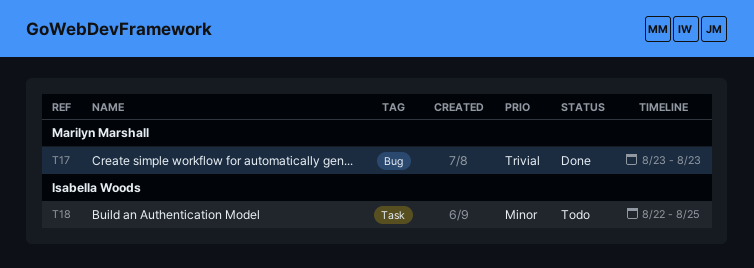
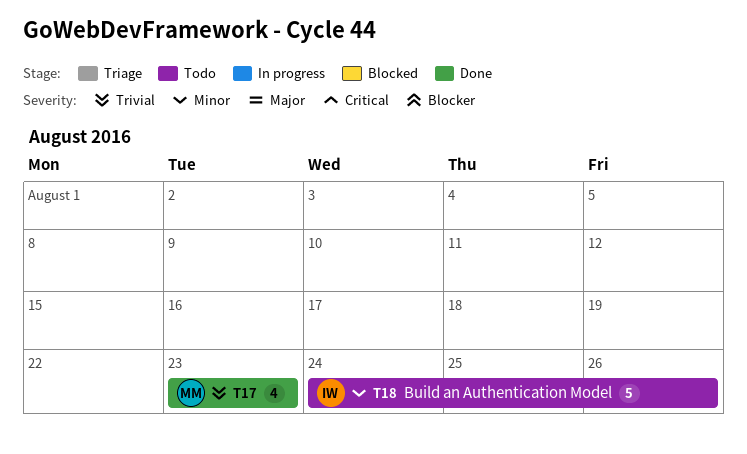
T18, start: Aug 22 -> Aug 24
T18, due: Aug 25 -> Aug 26

